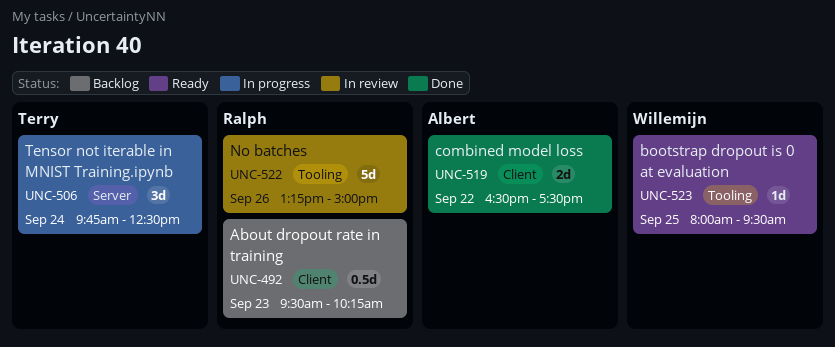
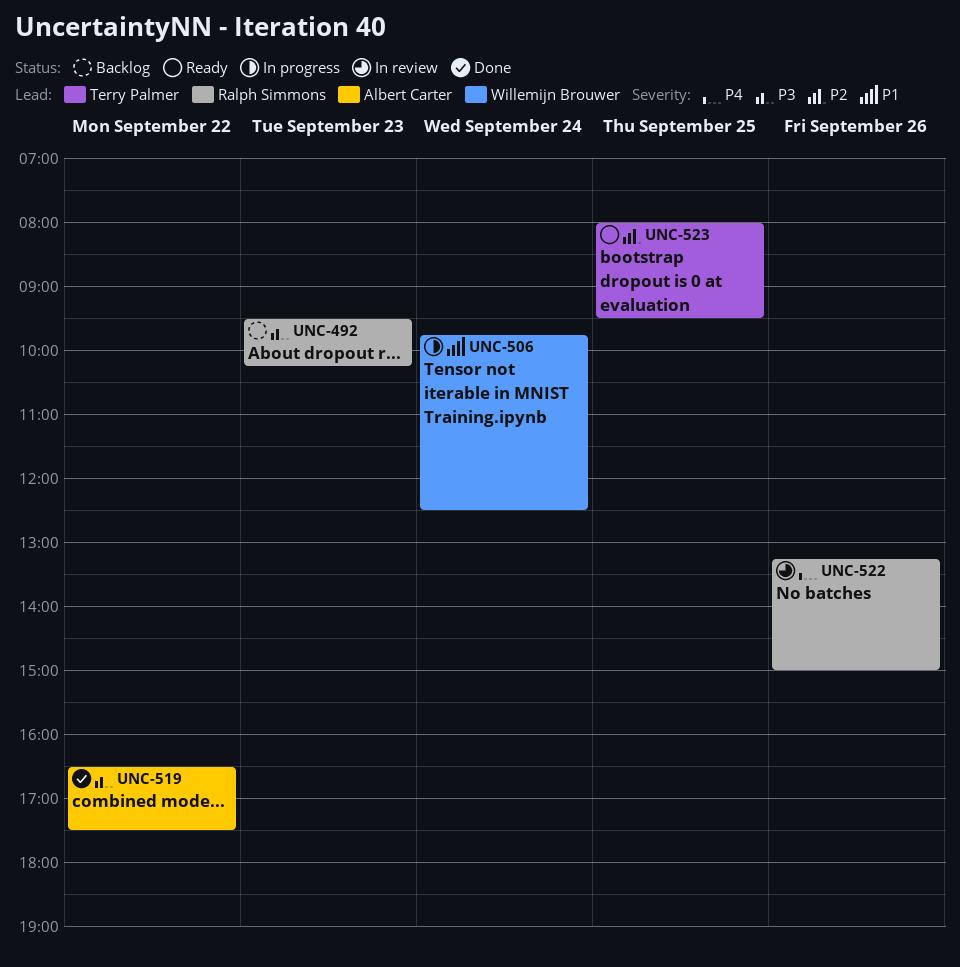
UNC-506, owner: Terry Palmer -> Willemijn Brouwer
UNC-523, owner: Willemijn Brouwer -> Terry Palmer

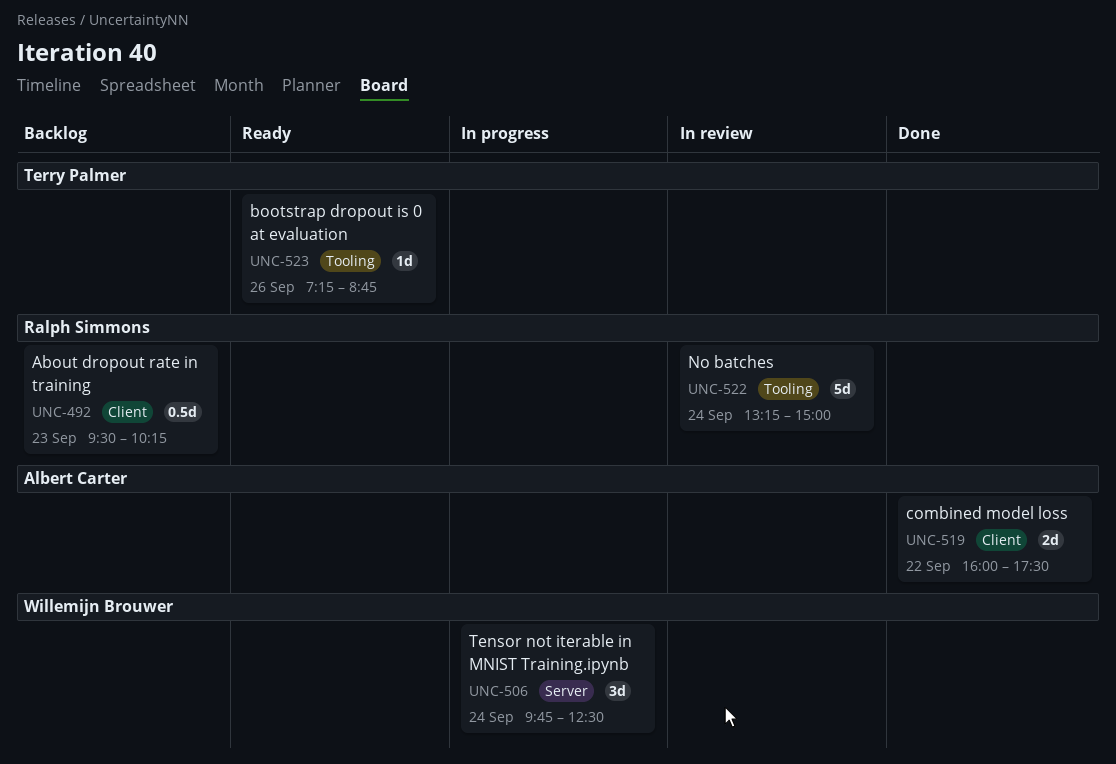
UNC-519, begins: 16:30 -> 16:00
UNC-522, day: Sep 26 -> Sep 24
UNC-523, day: Sep 25 -> Sep 26
UNC-523, begins: 08:00 -> 07:15
UNC-523, ends: 09:30 -> 08:45

